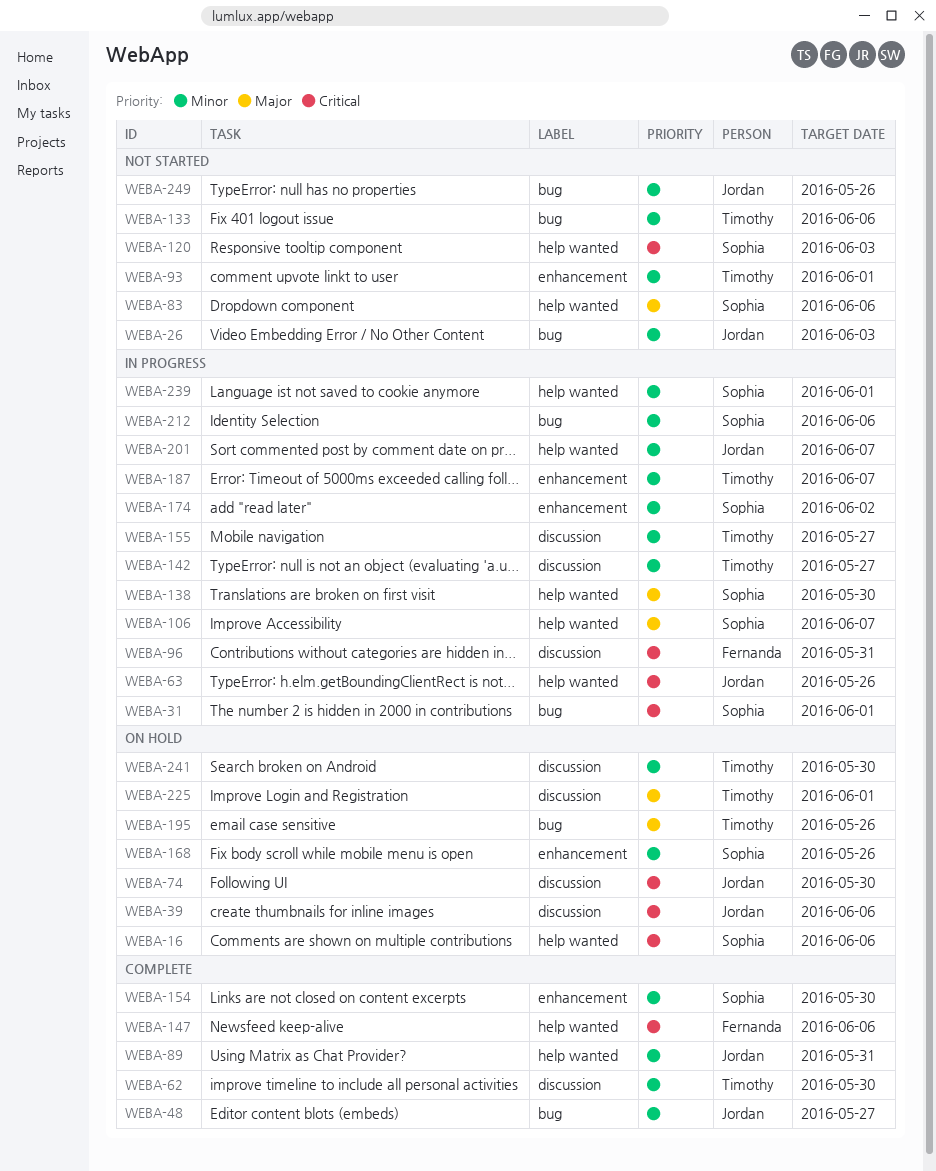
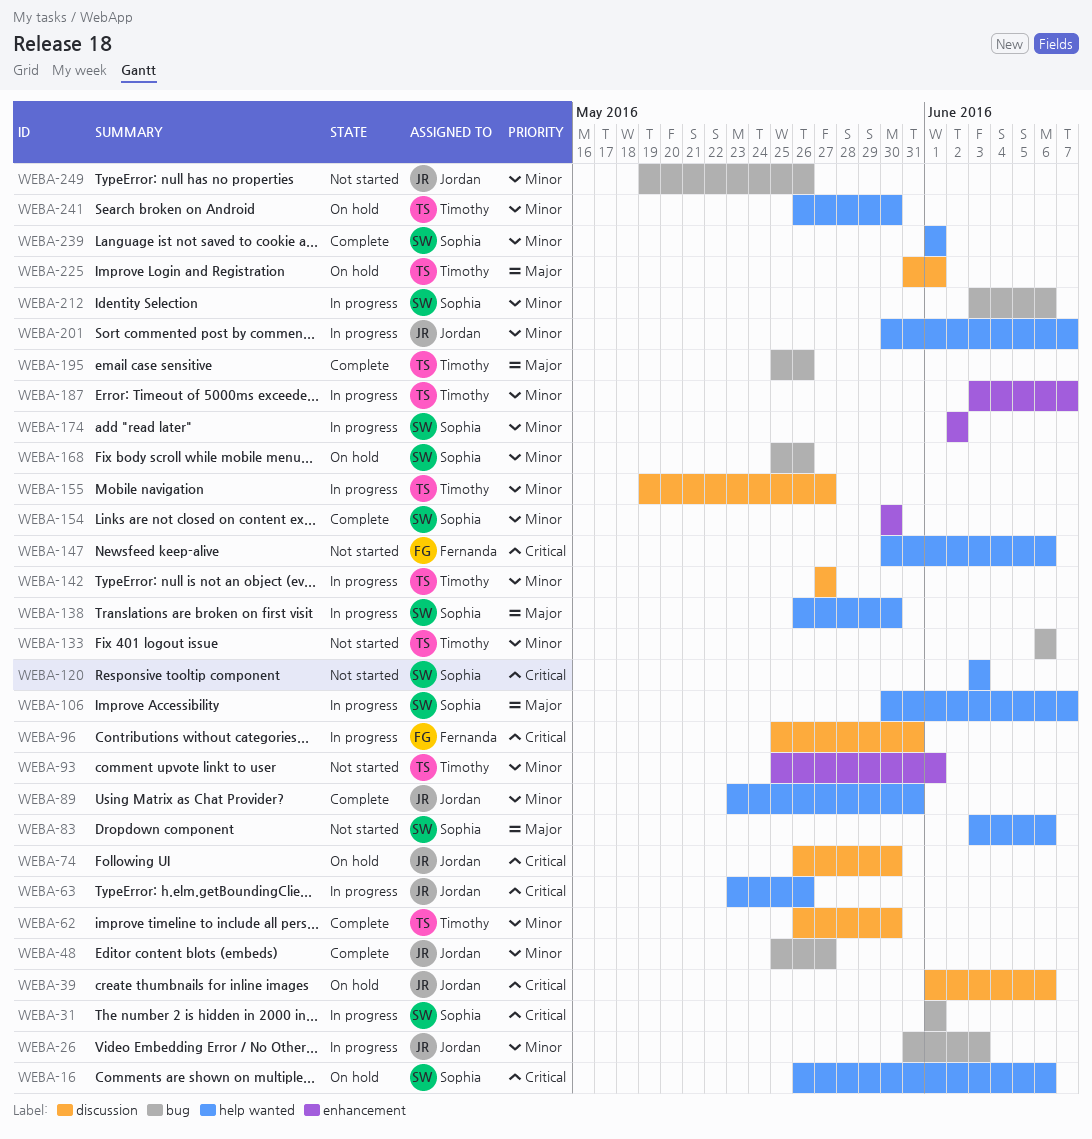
WEBA-26, status: Not started -> In progress
WEBA-147, status: Complete -> Not started
WEBA-168, label: enhancement -> bug
WEBA-195, status: On hold -> Complete
WEBA-239, status: In progress -> Complete
WEBA-241, label: discussion -> help wanted

